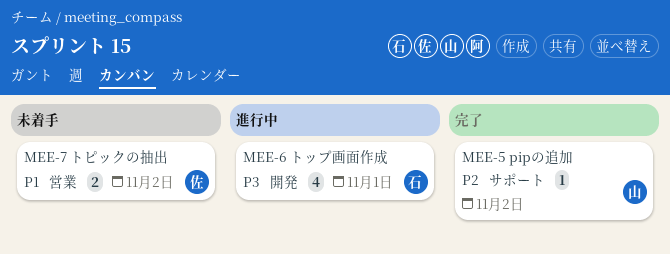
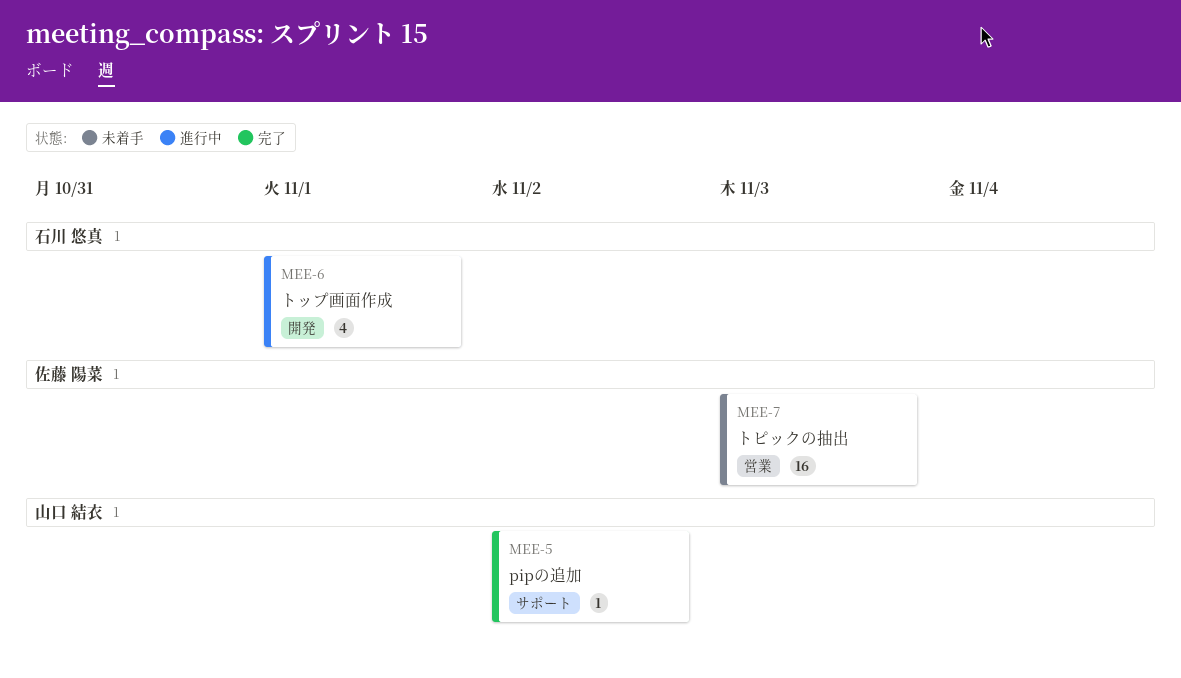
MEE-7, estimate: 2 -> 16
MEE-7, due: Nov 2 -> Nov 3

